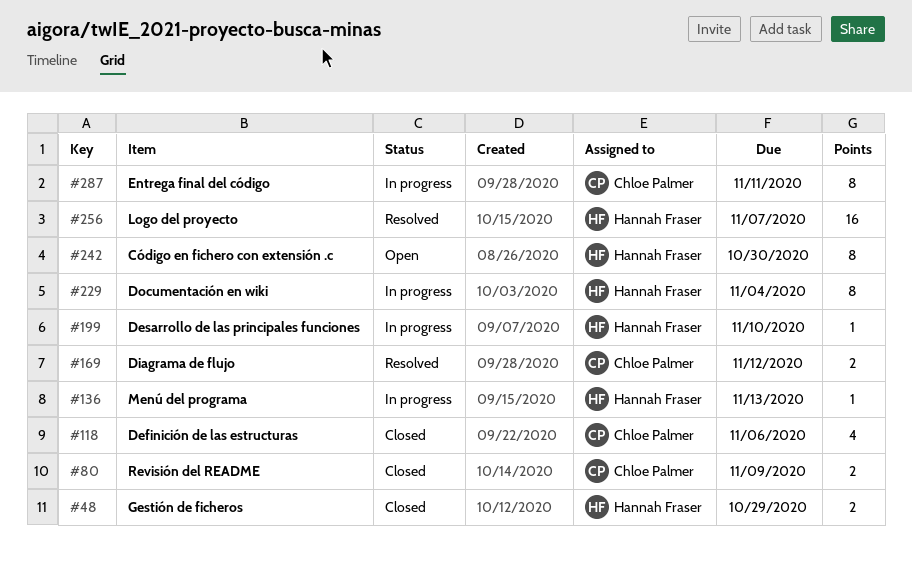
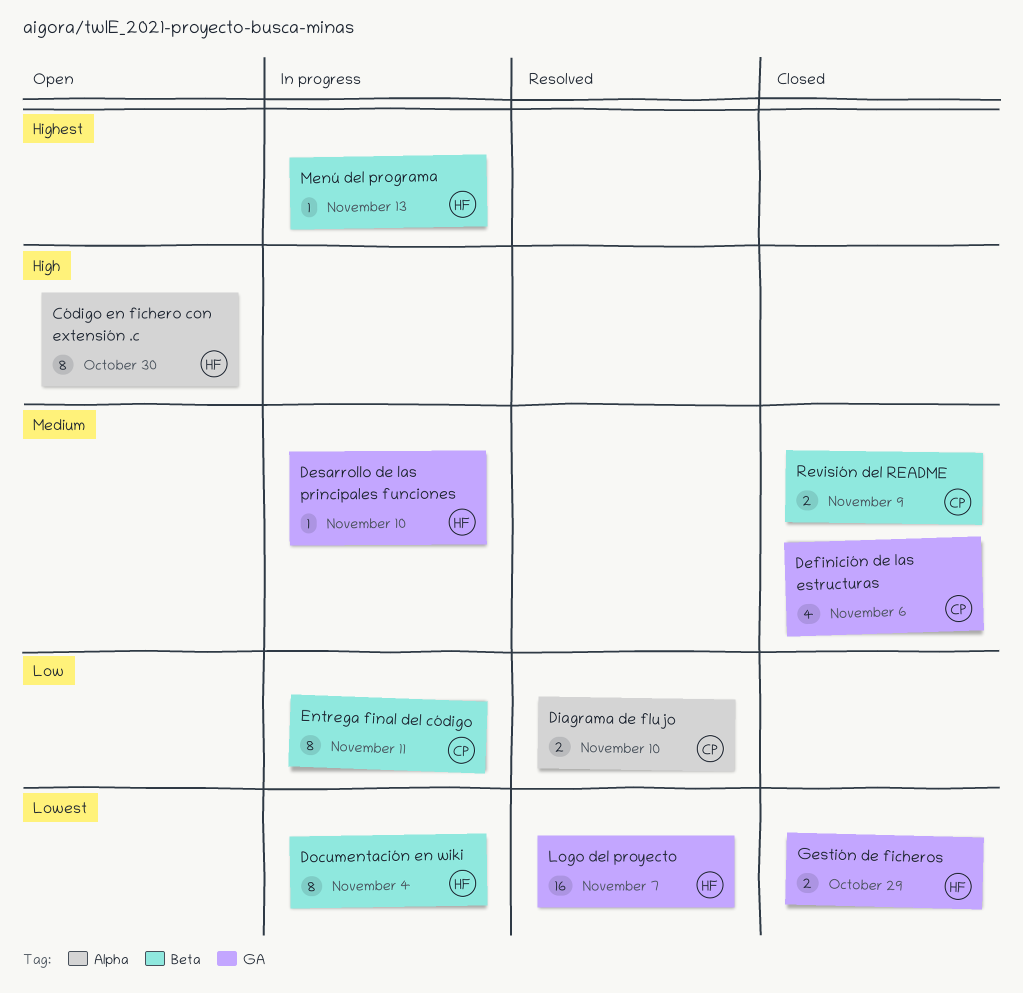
Diagrama de flujo, due: Nov 12 -> Nov 10

